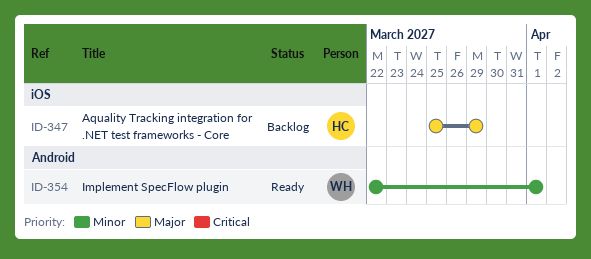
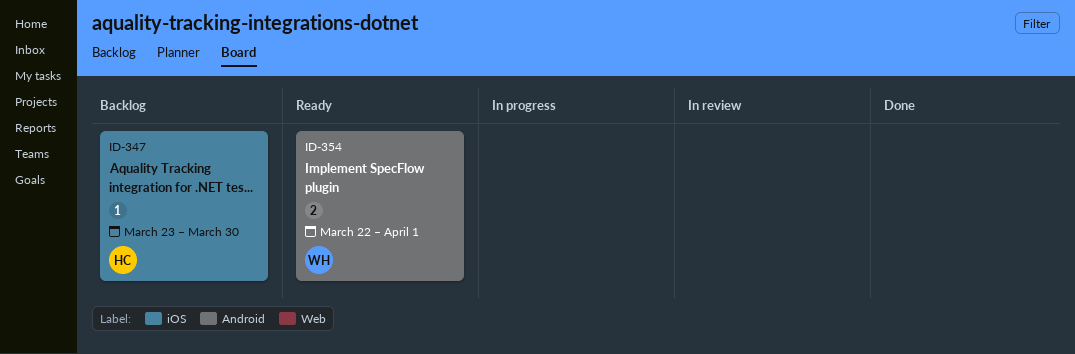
ID-347, start: Mar 25 -> Mar 23
ID-347, due: Mar 29 -> Mar 30

